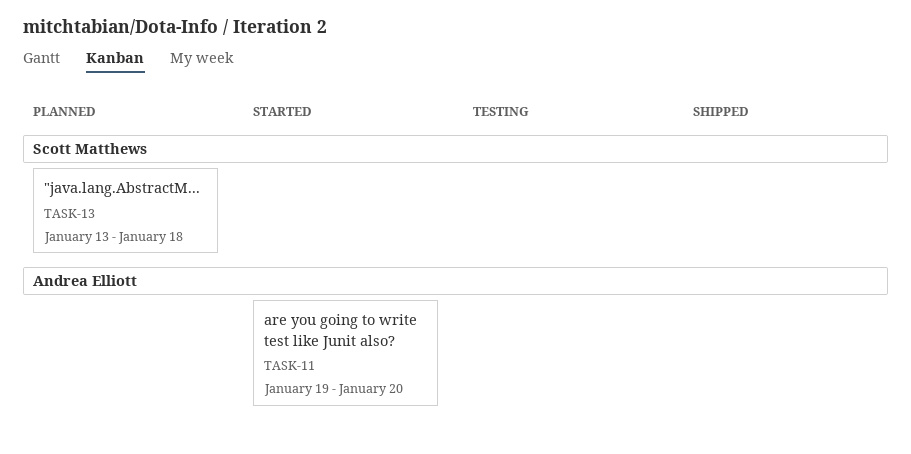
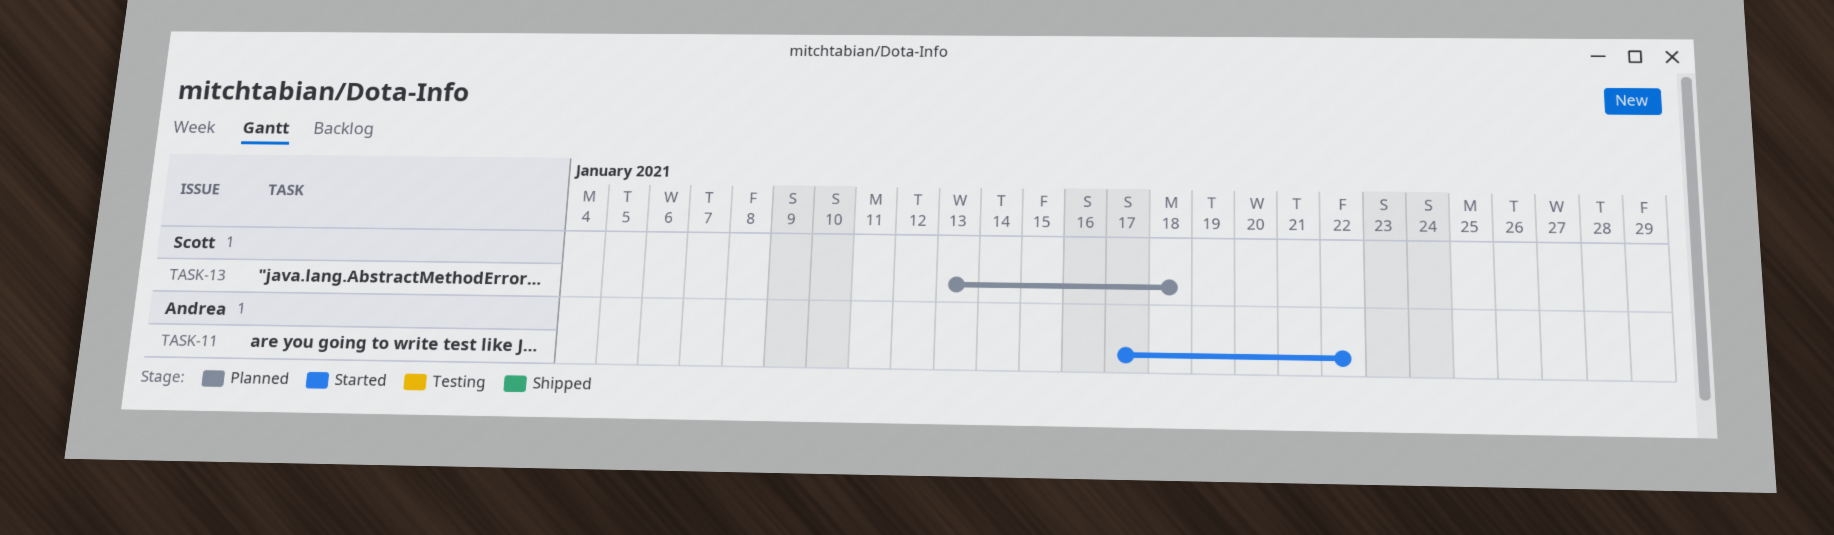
TASK-11, start: Jan 19 -> Jan 17
TASK-11, due: Jan 20 -> Jan 22

